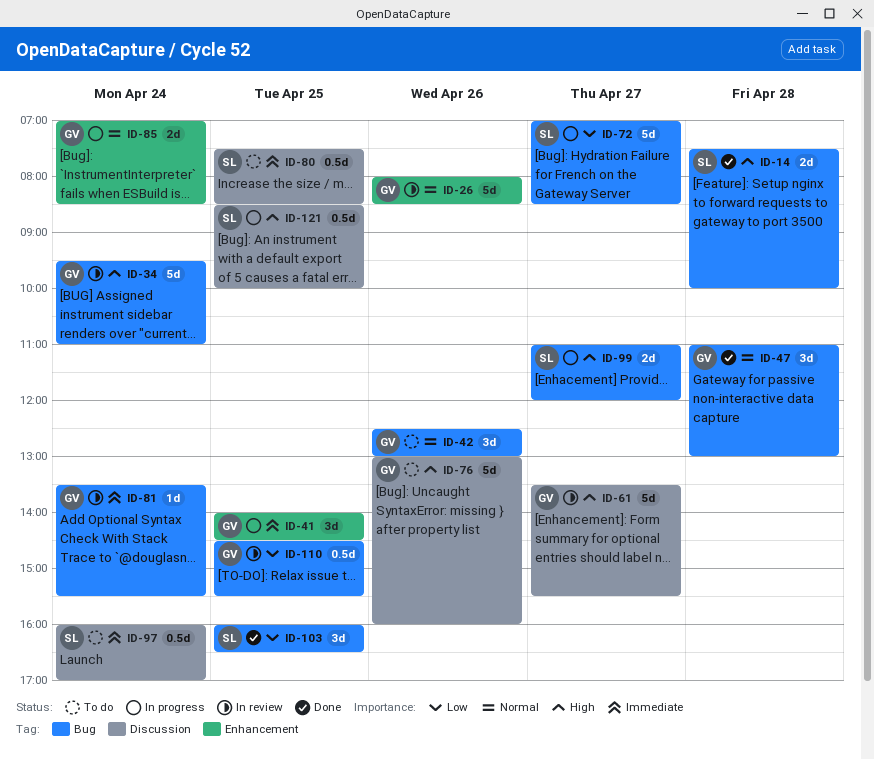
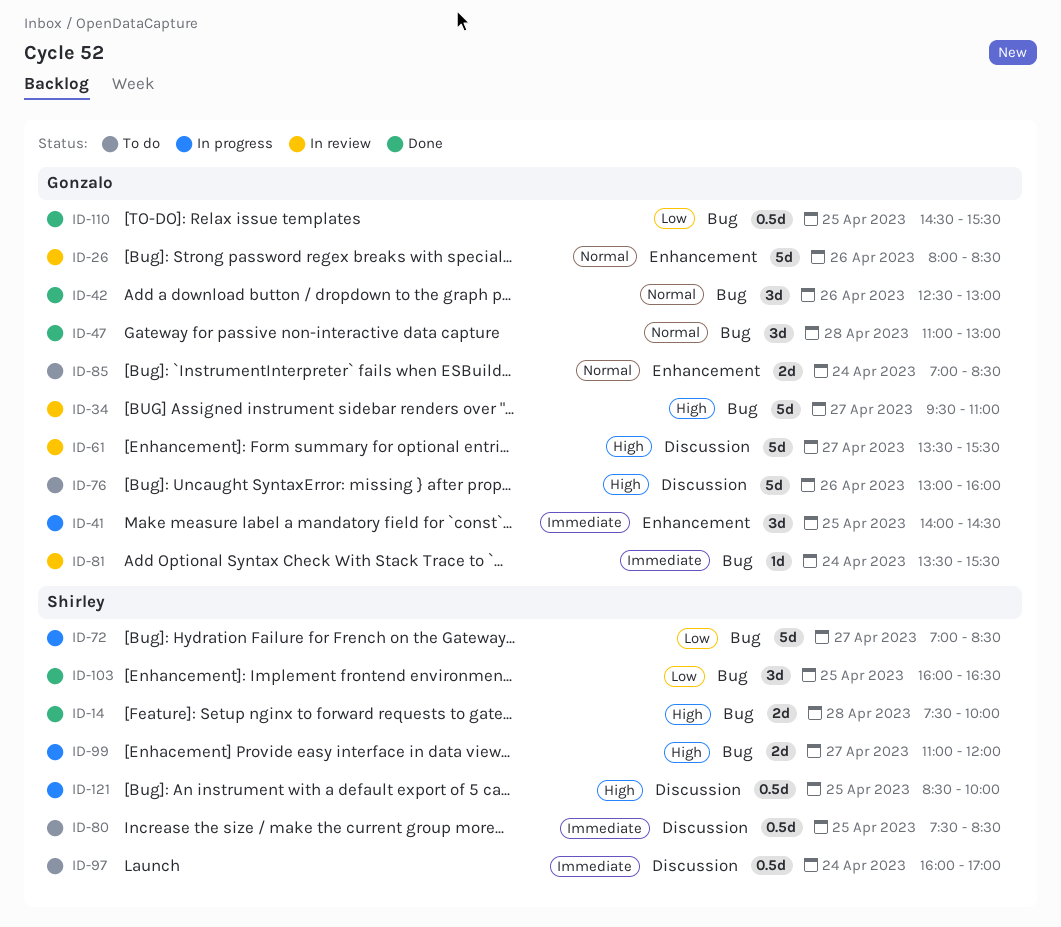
ID-34, day: Apr 24 -> Apr 27
ID-42, status: To do -> Done
ID-85, status: In progress -> To do
ID-110, status: In review -> Done

